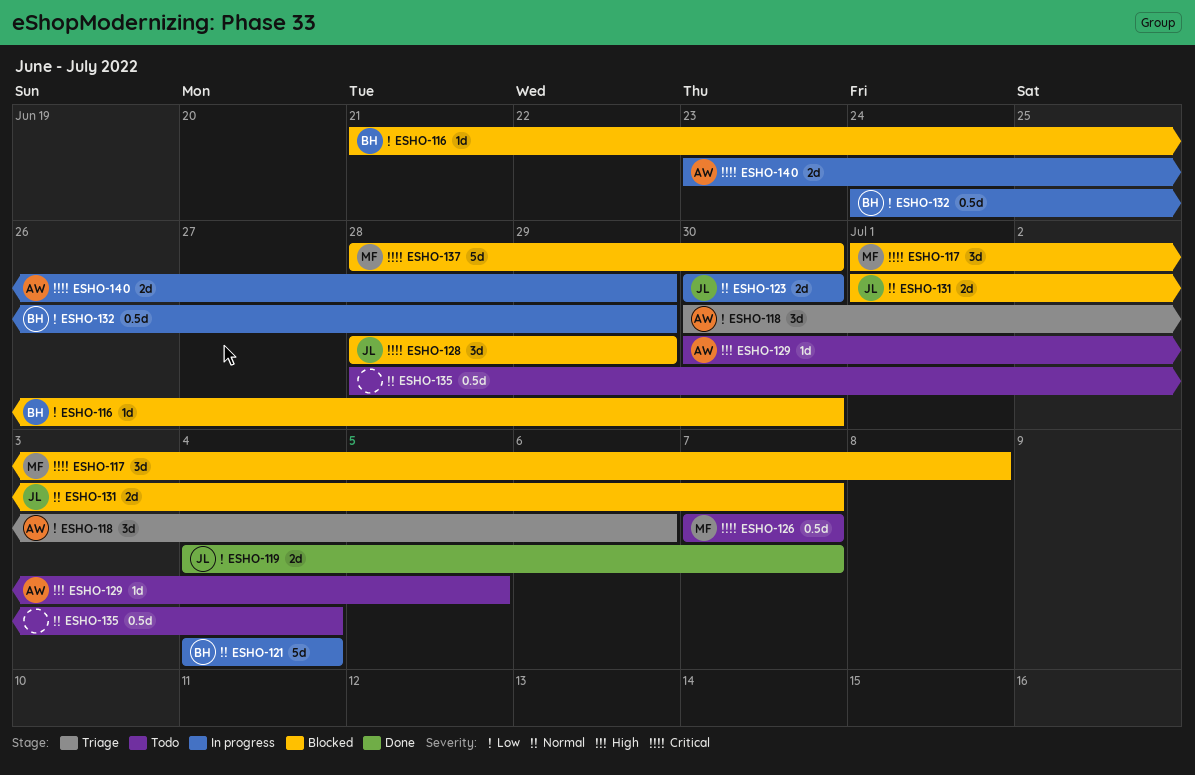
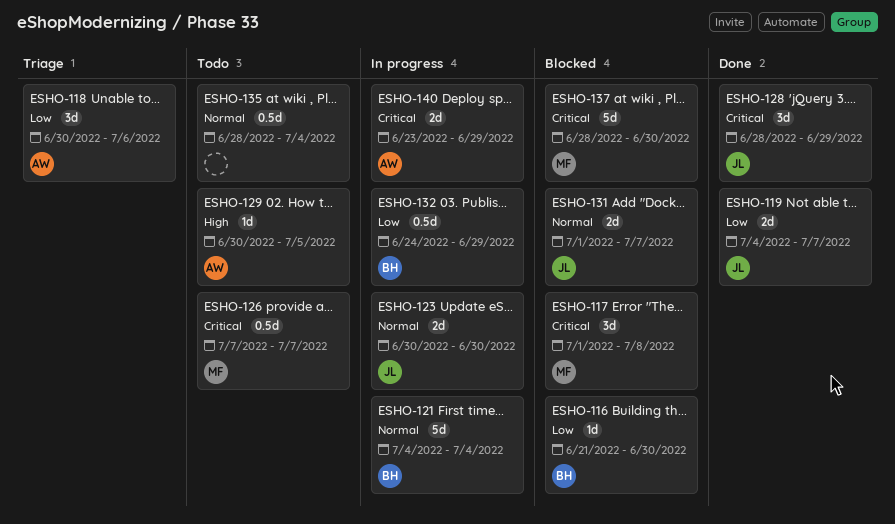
ESHO-128, status: Blocked -> Done

